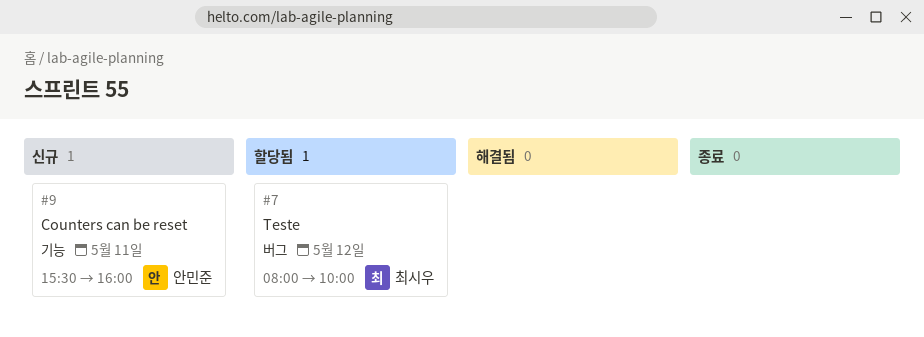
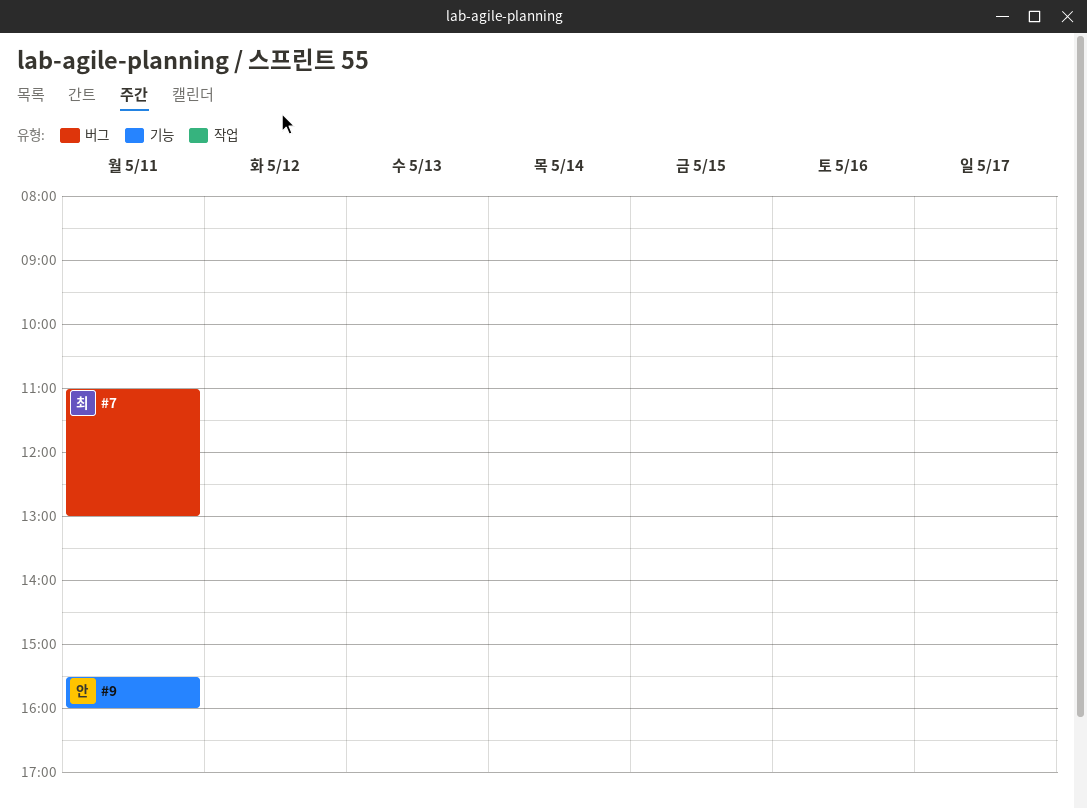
#7, day: May 12 -> May 11
#7, begins: 08:00 -> 11:00
#7, ends: 10:00 -> 13:00

